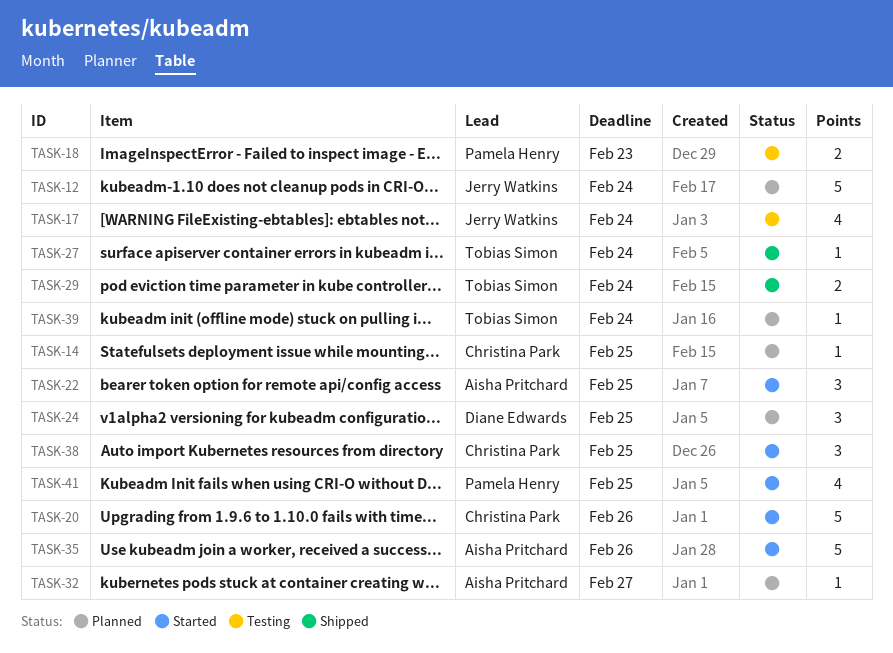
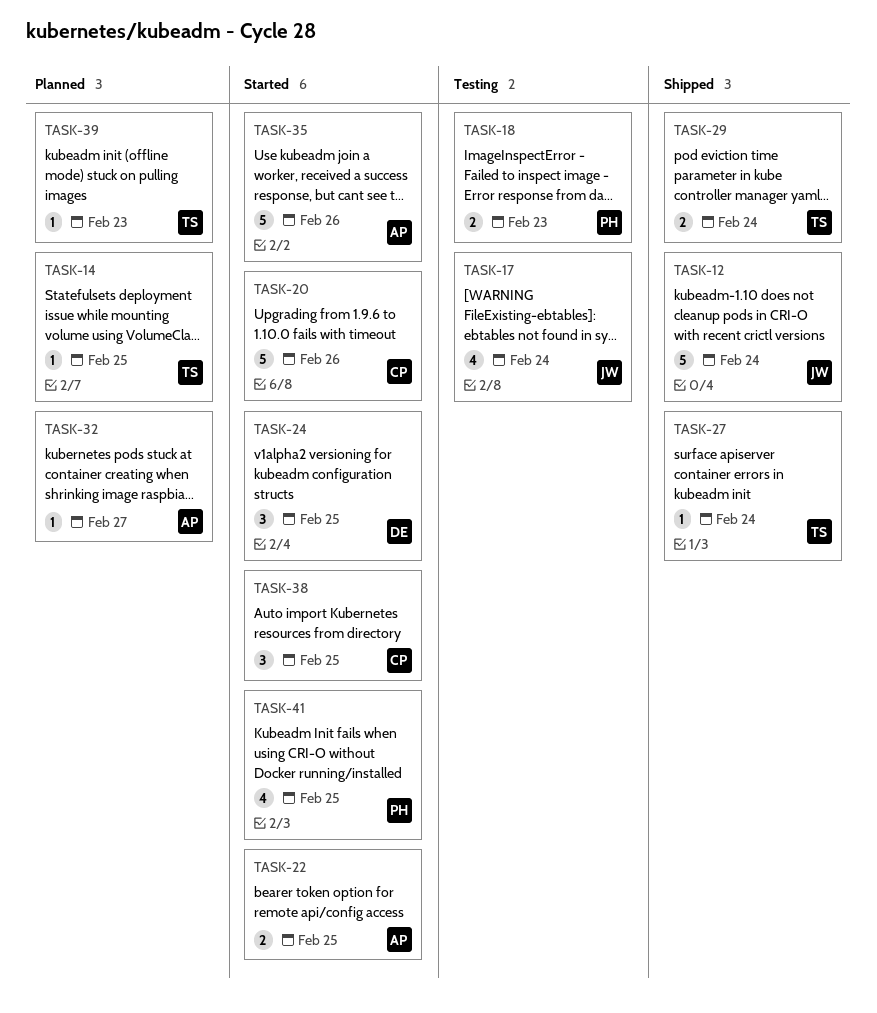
TASK-12, status: Planned -> Shipped
TASK-14, owner: Christina Park -> Tobias Simon
TASK-22, estimate: 3 -> 2
TASK-24, status: Planned -> Started
TASK-39, due: Feb 24 -> Feb 23

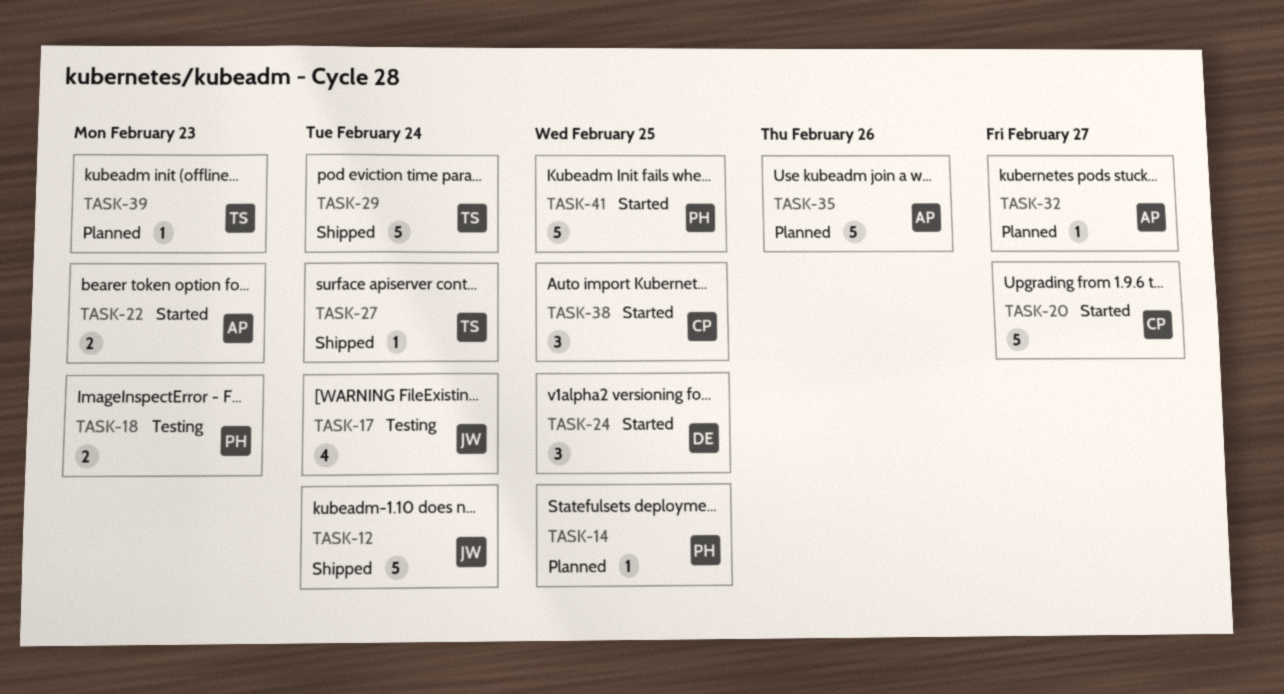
TASK-14, owner: TS -> PH
TASK-20, due: Feb 26 -> Feb 27
TASK-22, due: Feb 25 -> Feb 23
TASK-29, estimate: 2 -> 5
TASK-35, status: Started -> Planned
TASK-41, estimate: 4 -> 5

